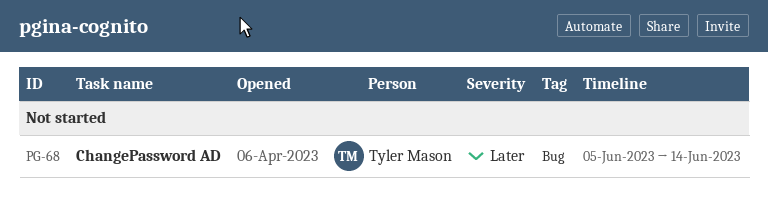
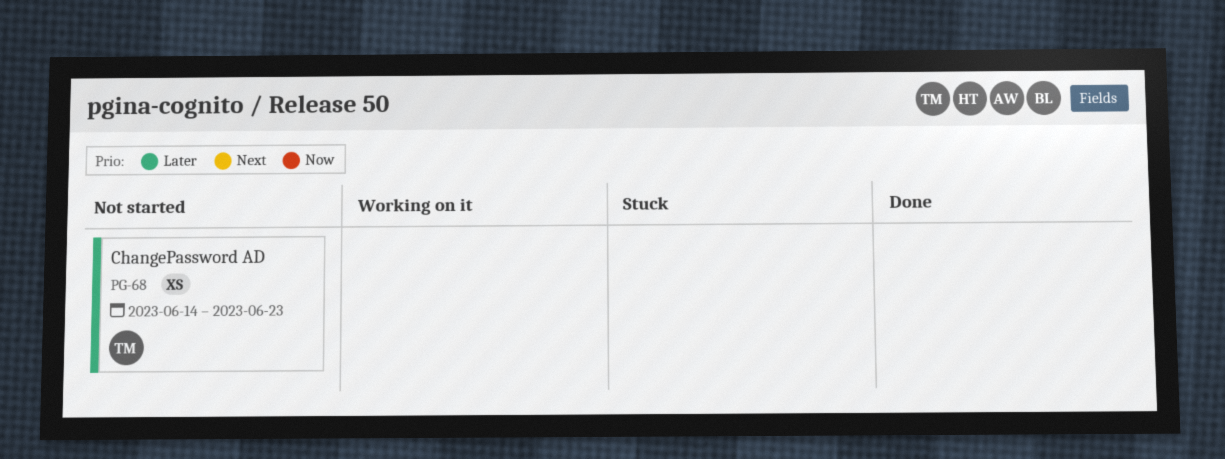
PG-68, start: Jun 5 -> Jun 14
PG-68, due: Jun 14 -> Jun 23

